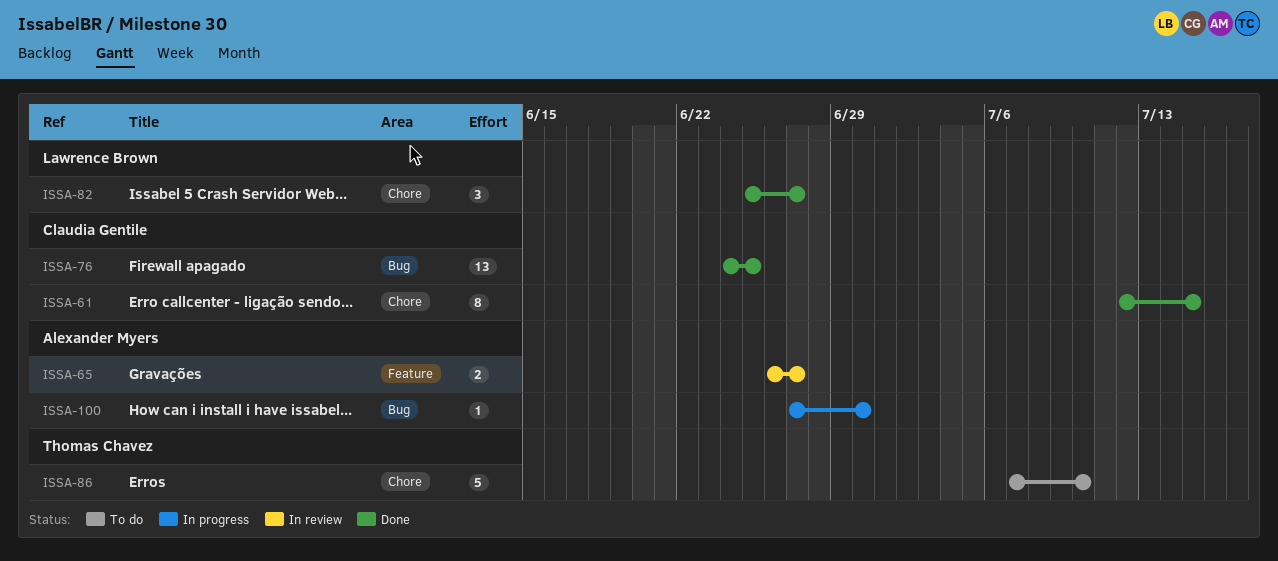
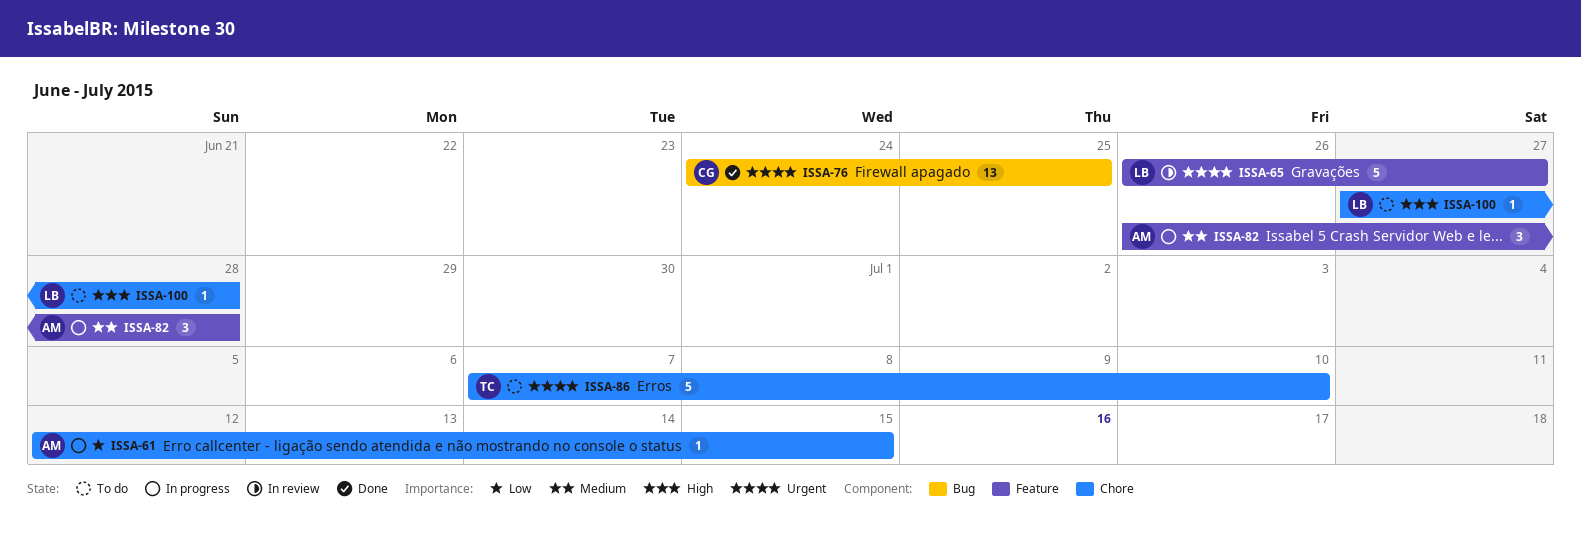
ISSA-61, status: Done -> In progress
ISSA-61, owner: Claudia Gentile -> Alexander Myers
ISSA-61, estimate: 8 -> 1
ISSA-65, owner: Alexander Myers -> Lawrence Brown
ISSA-65, estimate: 2 -> 5
ISSA-82, status: Done -> In progress
ISSA-82, owner: Lawrence Brown -> Alexander Myers
ISSA-82, label: Chore -> Feature
ISSA-82, start: Jun 25 -> Jun 26
ISSA-82, due: Jun 27 -> Jun 28
ISSA-100, status: In progress -> To do
ISSA-100, owner: Alexander Myers -> Lawrence Brown
ISSA-100, label: Bug -> Chore
ISSA-100, due: Jun 30 -> Jun 28

